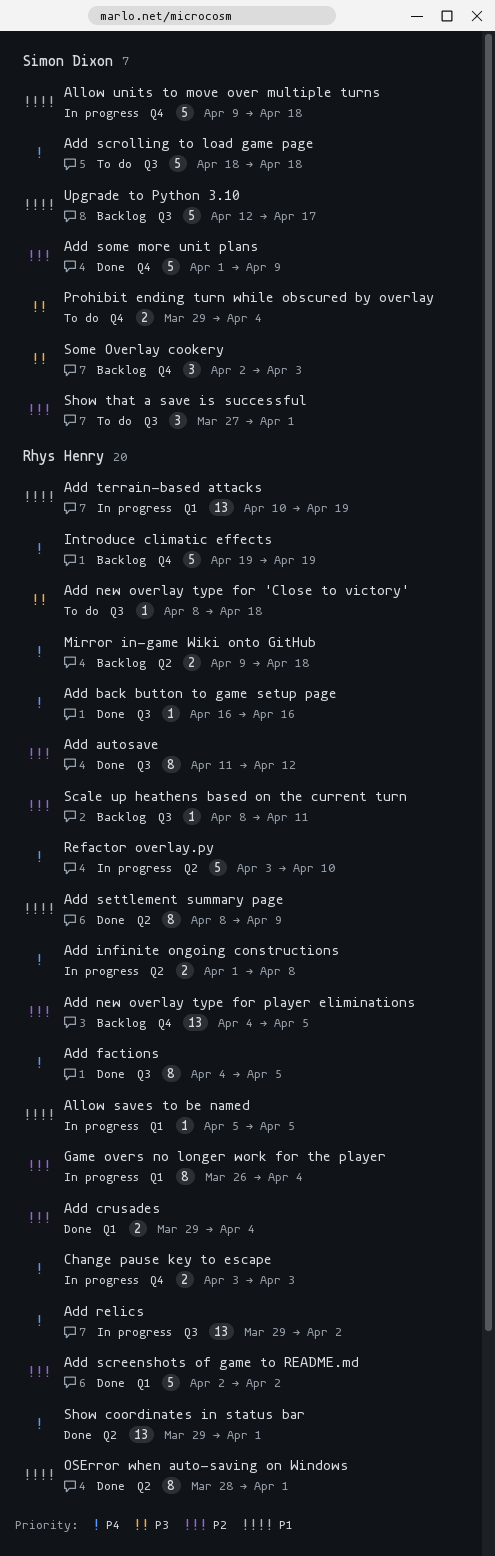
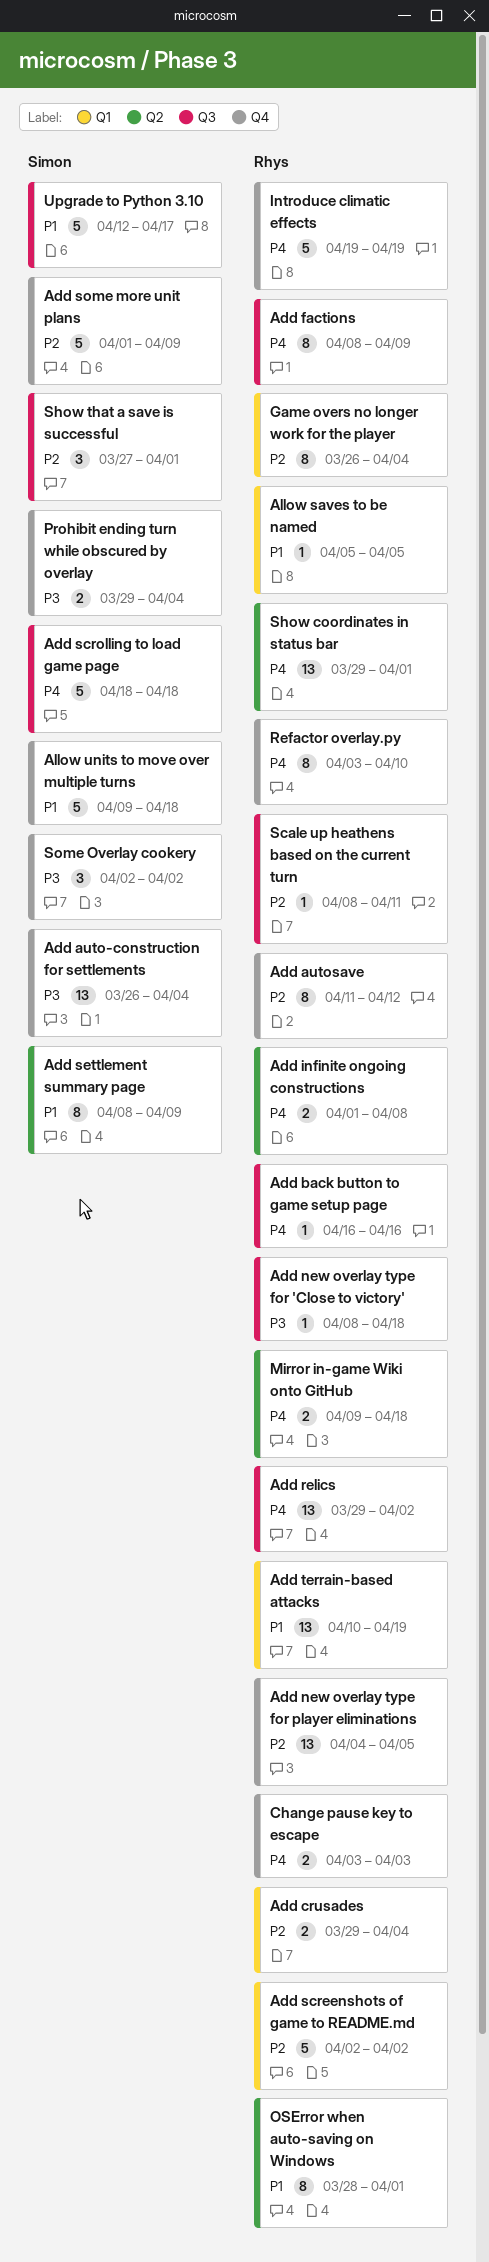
Add auto-construction for settlements: none -> present
Add autosave, label: Q3 -> Q4
Add factions, start: Apr 4 -> Apr 8
Add factions, due: Apr 5 -> Apr 9
Add settlement summary page, owner: Rhys Henry -> Simon Dixon
Refactor overlay.py, label: Q2 -> Q4
Refactor overlay.py, estimate: 5 -> 8
Some Overlay cookery, due: Apr 3 -> Apr 2

